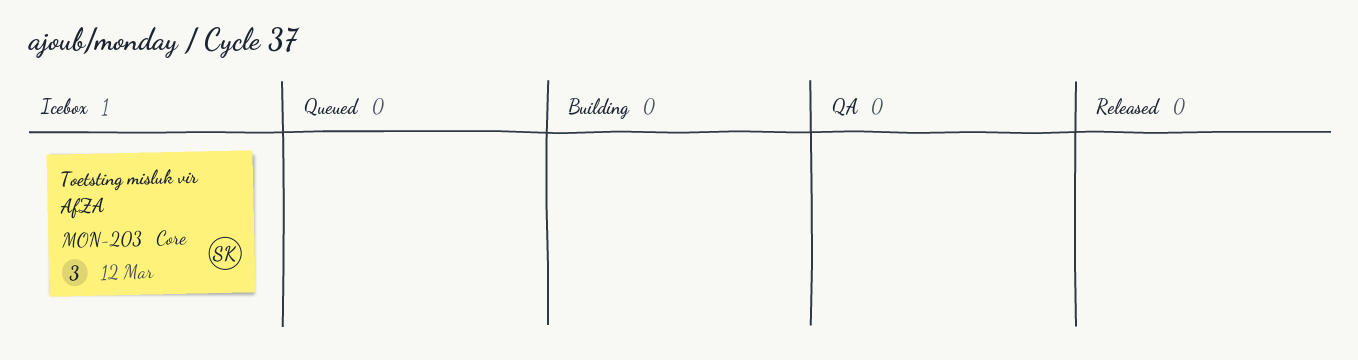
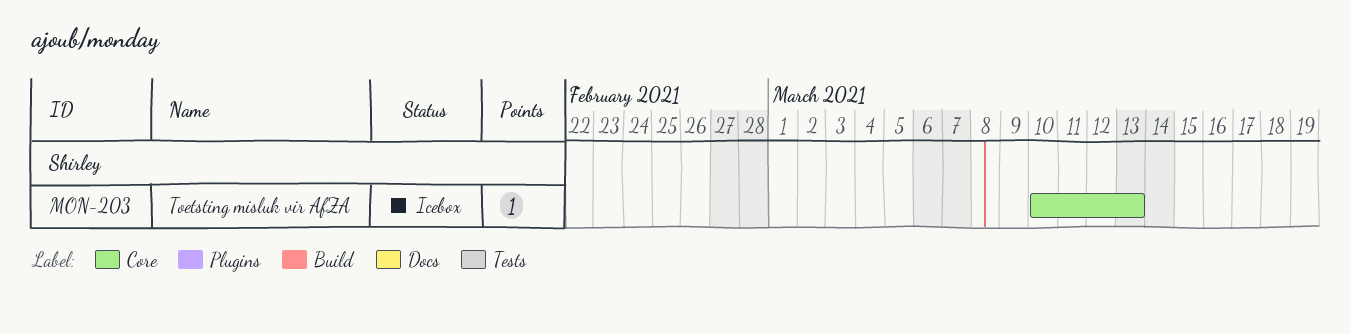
MON-203, estimate: 3 -> 1
MON-203, due: Mar 12 -> Mar 13

